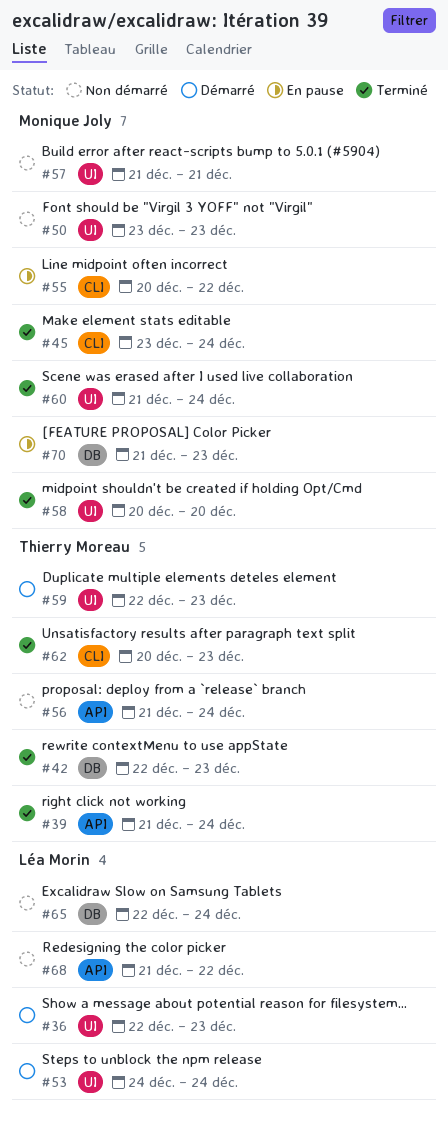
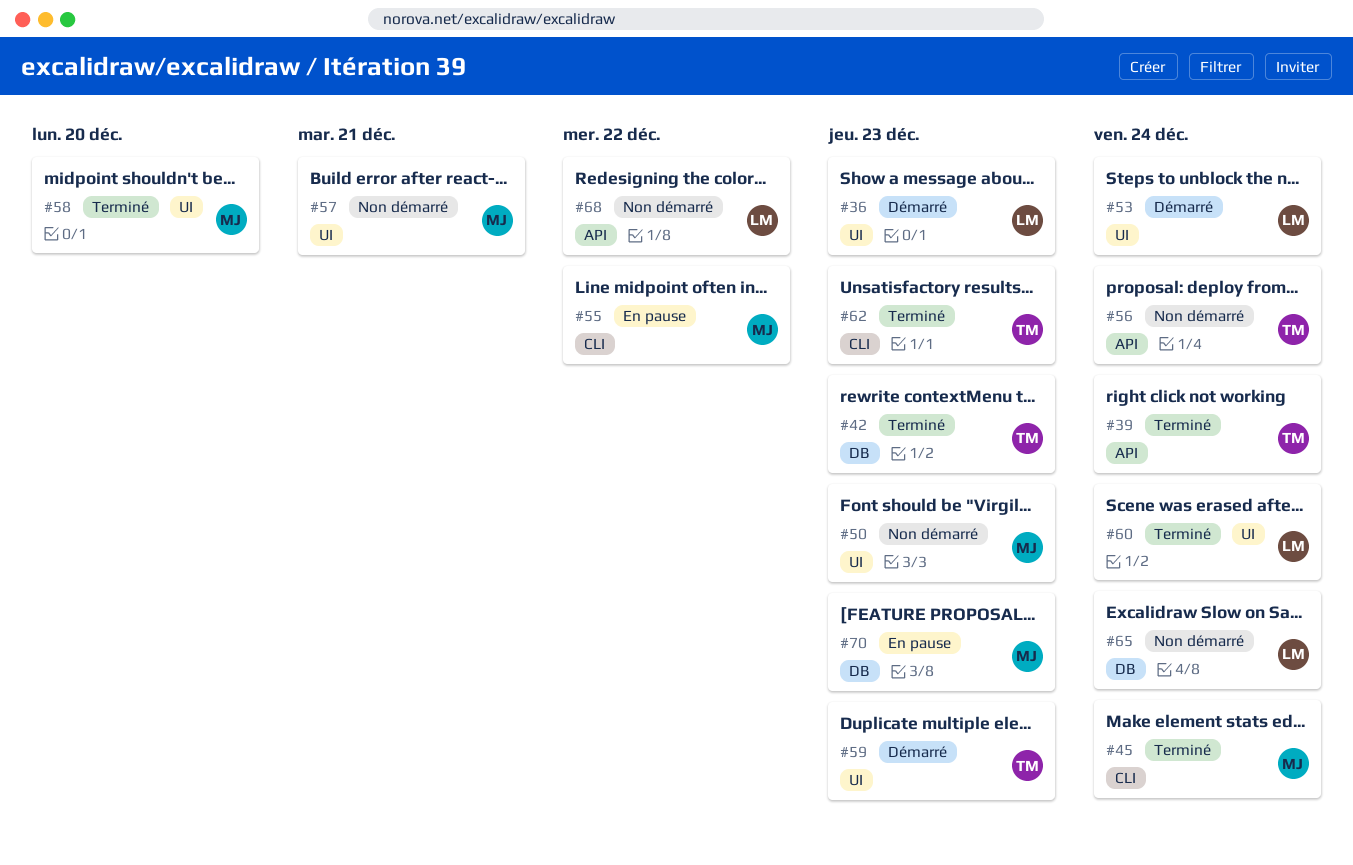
#60, owner: Monique Joly -> Léa Morin

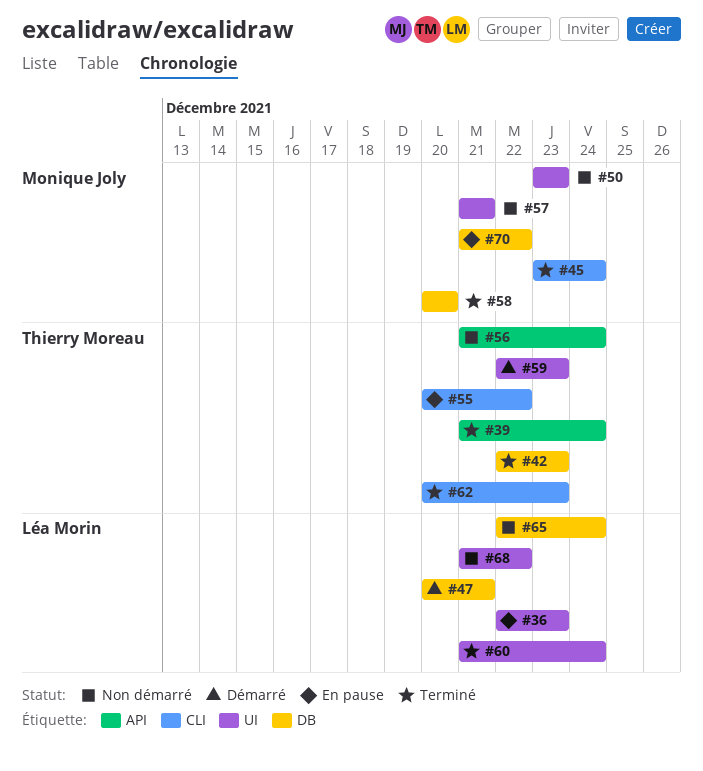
#36, status: Démarré -> En pause
#47: none -> present
#53: present -> none
#55, owner: Monique Joly -> Thierry Moreau
#58, label: UI -> DB
#68, label: API -> UI
#70, due: Dec 23 -> Dec 22

